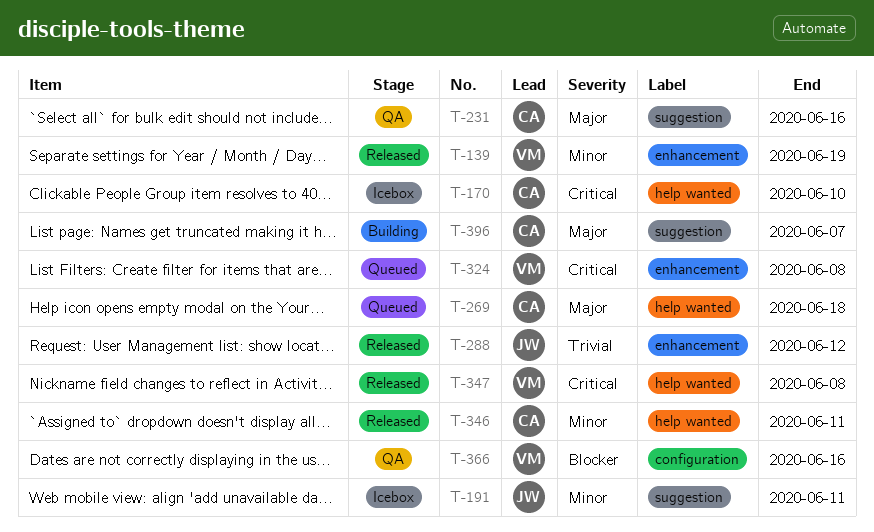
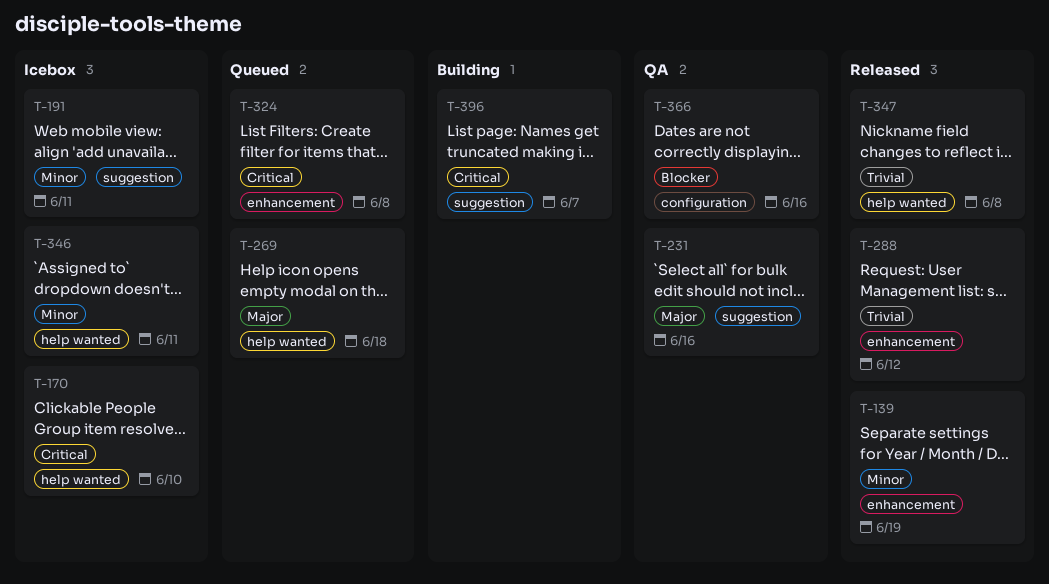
T-346, status: Released -> Icebox
T-347, priority: Critical -> Trivial
T-396, priority: Major -> Critical

